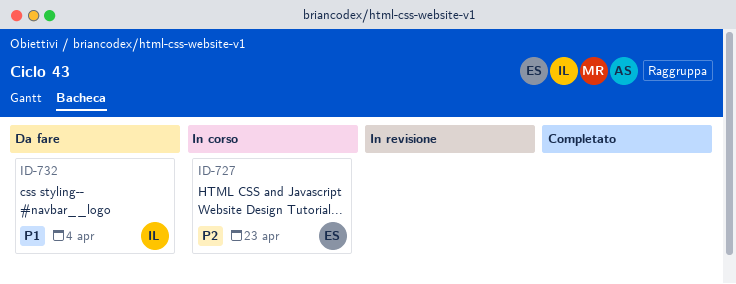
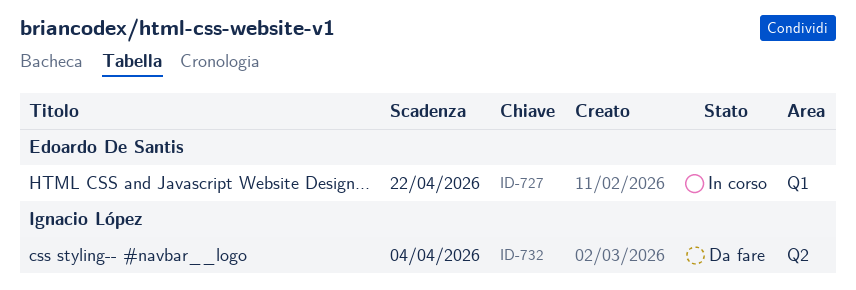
ID-727, due: Apr 23 -> Apr 22

